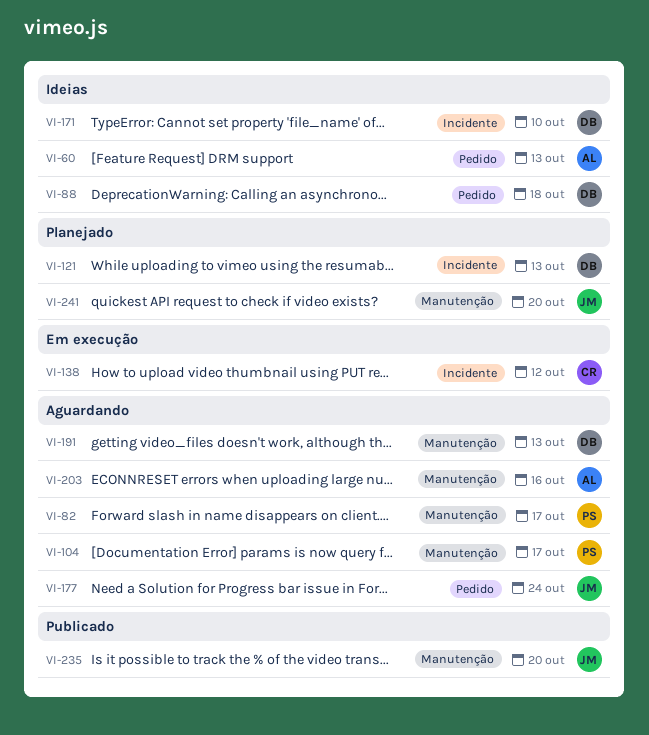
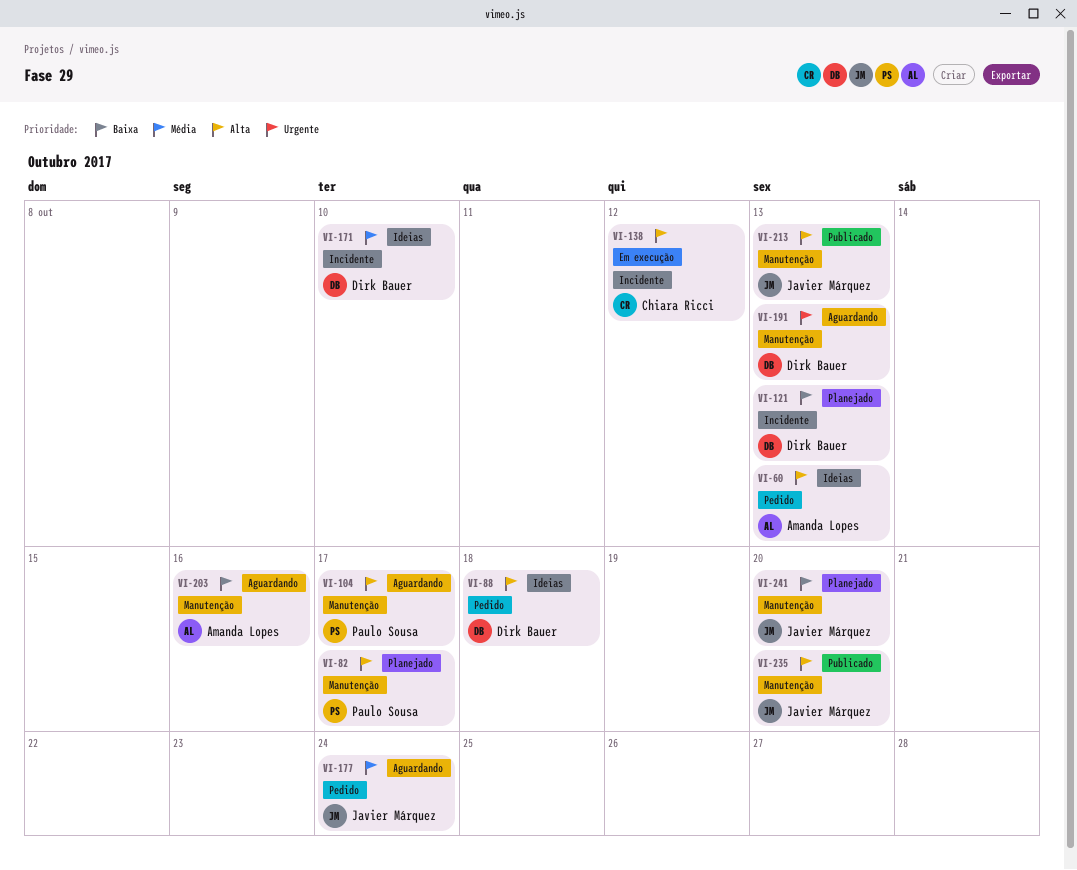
VI-82, status: Aguardando -> Planejado
VI-213: none -> present

